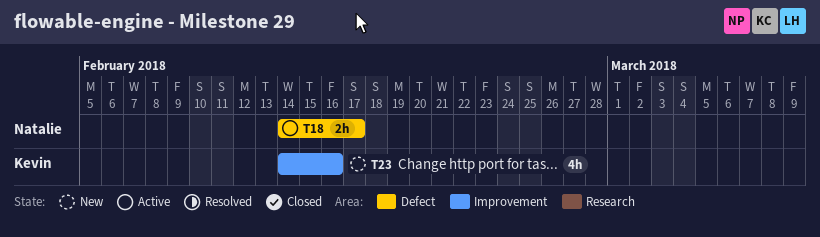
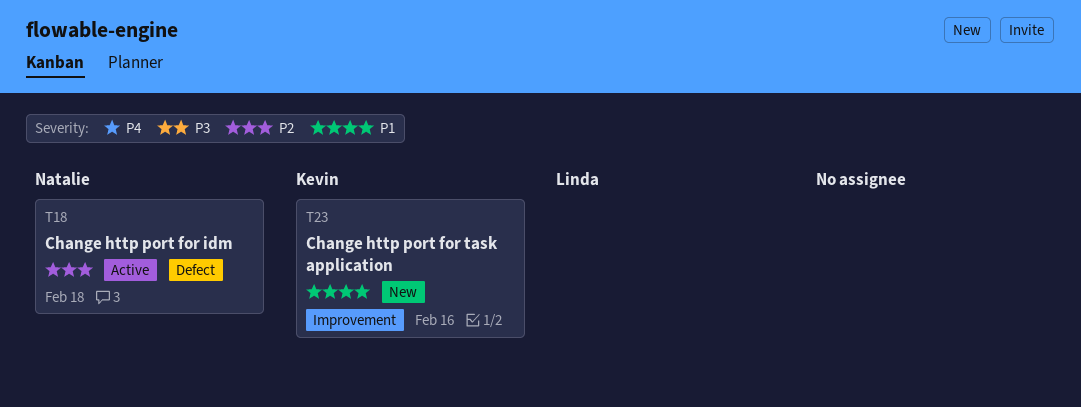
T18, due: Feb 17 -> Feb 18

